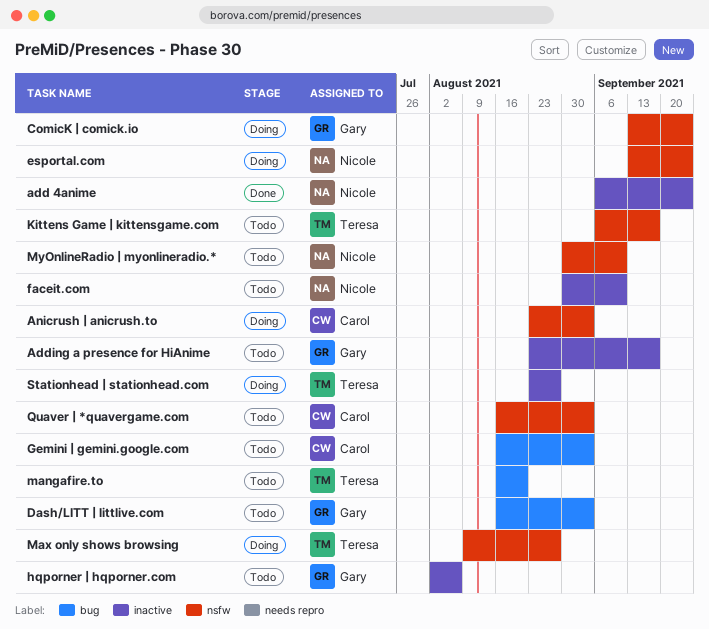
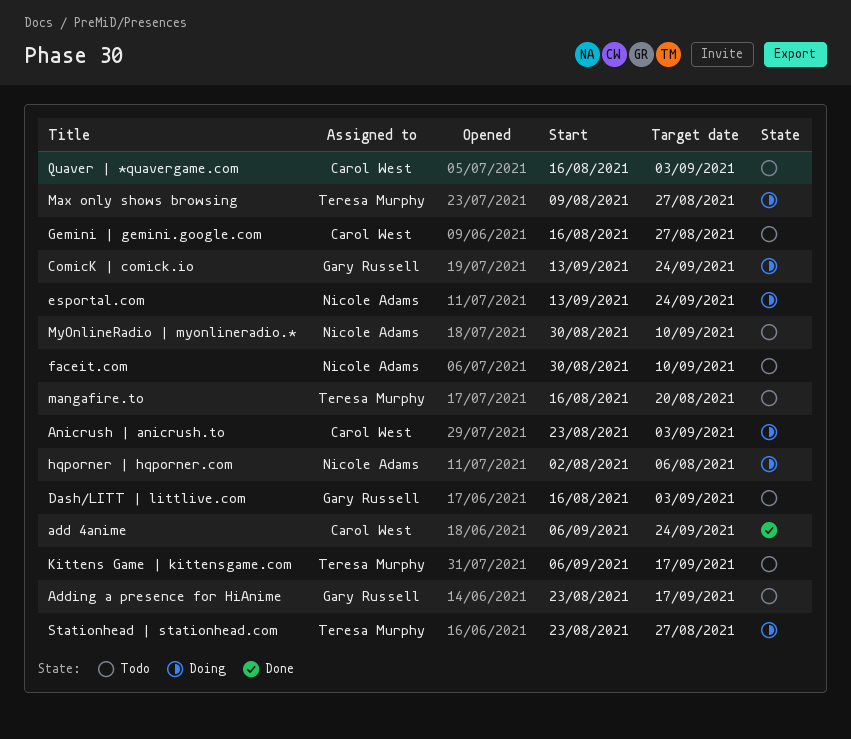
add 4anime, owner: Nicole Adams -> Carol West
Gemini | gemini.google.com, due: Sep 3 -> Aug 27
hqporner | hqporner.com, status: Todo -> Doing
hqporner | hqporner.com, owner: Gary Russell -> Nicole Adams

